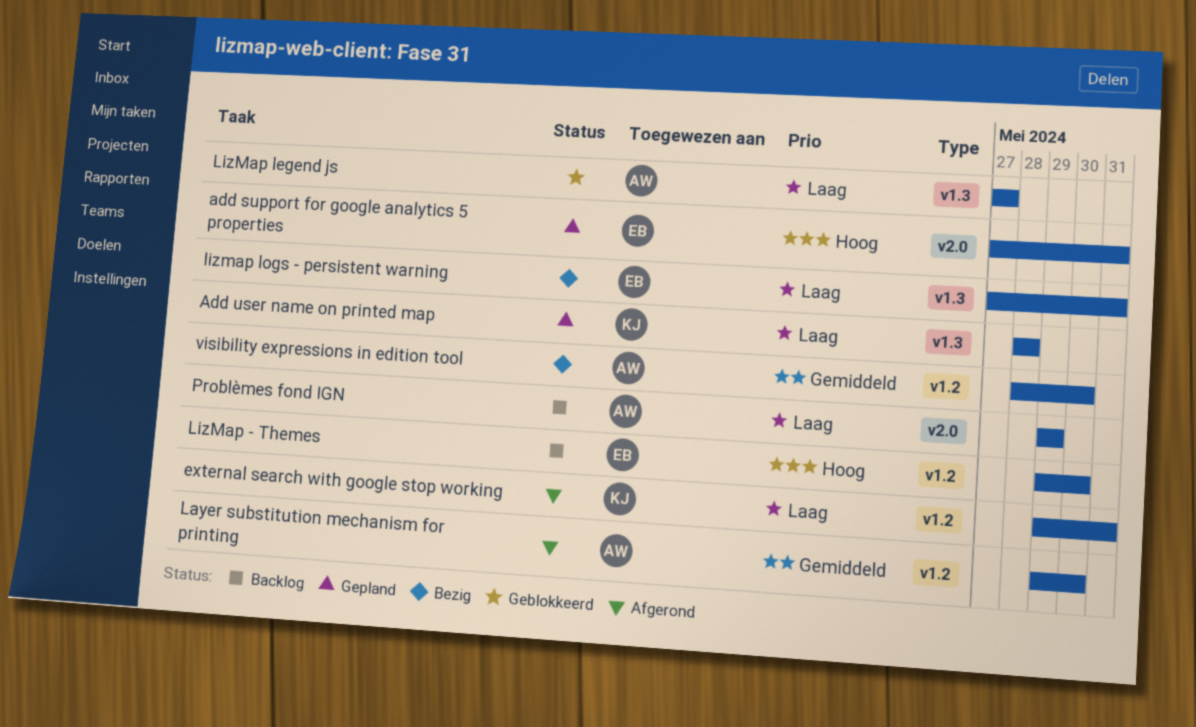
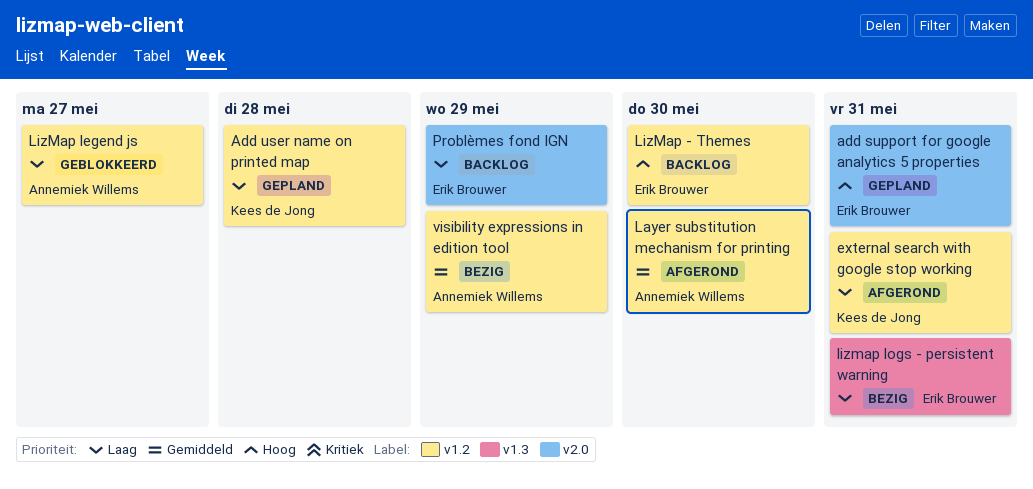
Add user name on printed map, label: v1.3 -> v1.2
LizMap legend js, label: v1.3 -> v1.2
Problèmes fond IGN, owner: Annemiek Willems -> Erik Brouwer
visibility expressions in edition tool, due: May 30 -> May 29

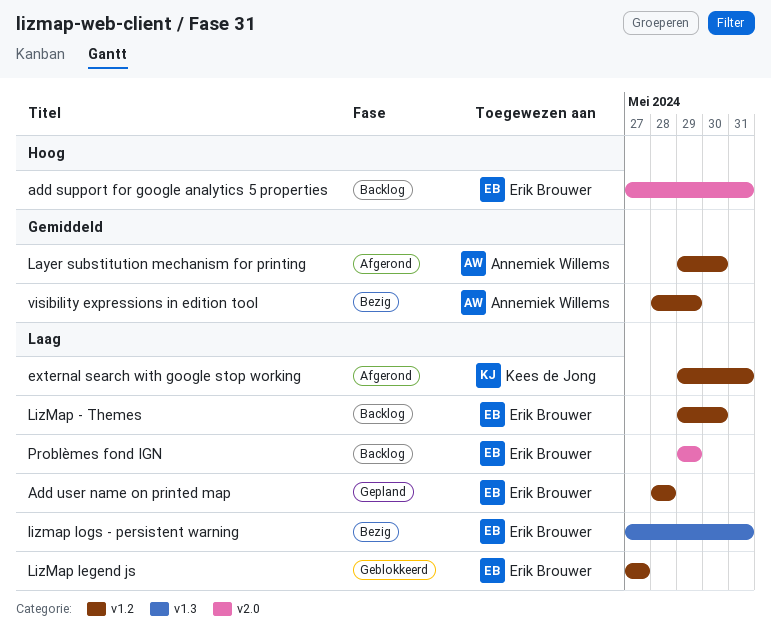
add support for google analytics 5 properties, status: Gepland -> Backlog
Add user name on printed map, owner: Kees de Jong -> Erik Brouwer
LizMap - Themes, priority: Hoog -> Laag
LizMap legend js, owner: Annemiek Willems -> Erik Brouwer

